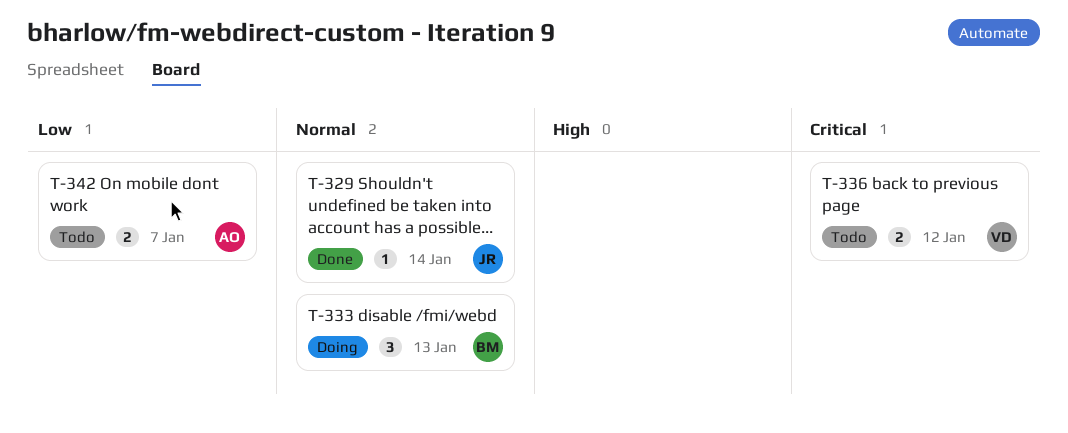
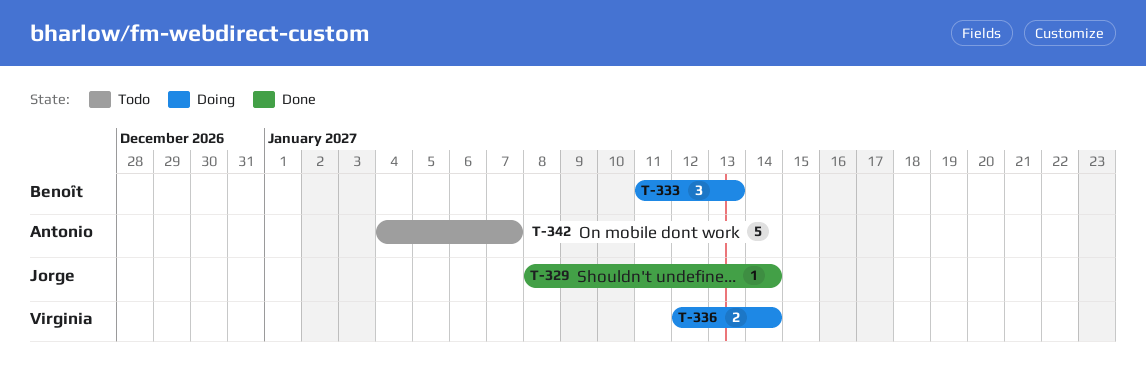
T-336, status: Todo -> Doing
T-336, due: Jan 12 -> Jan 14
T-342, estimate: 2 -> 5

